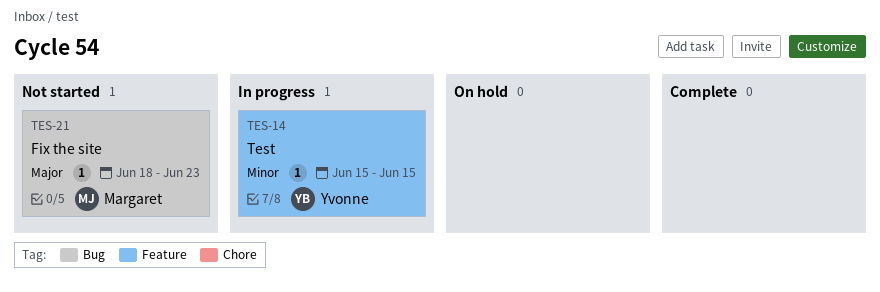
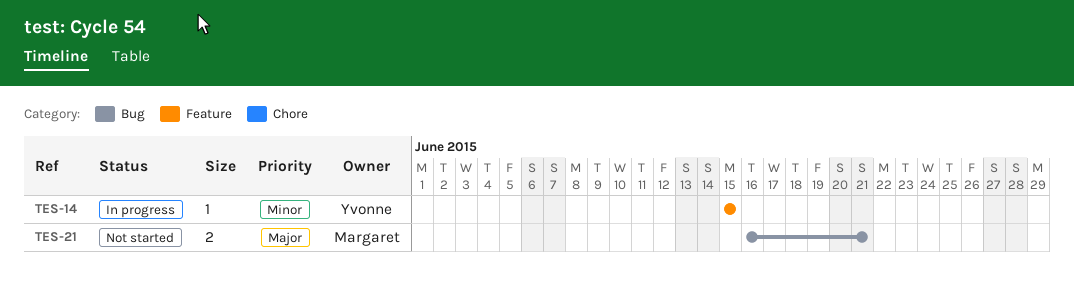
TES-21, estimate: 1 -> 2
TES-21, start: Jun 18 -> Jun 16
TES-21, due: Jun 23 -> Jun 21

